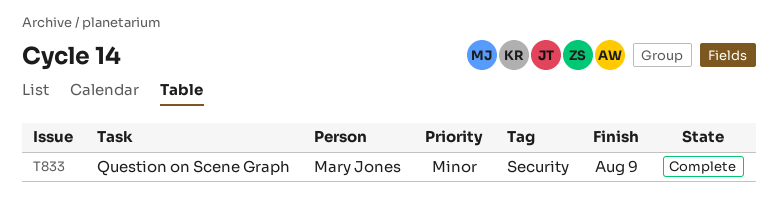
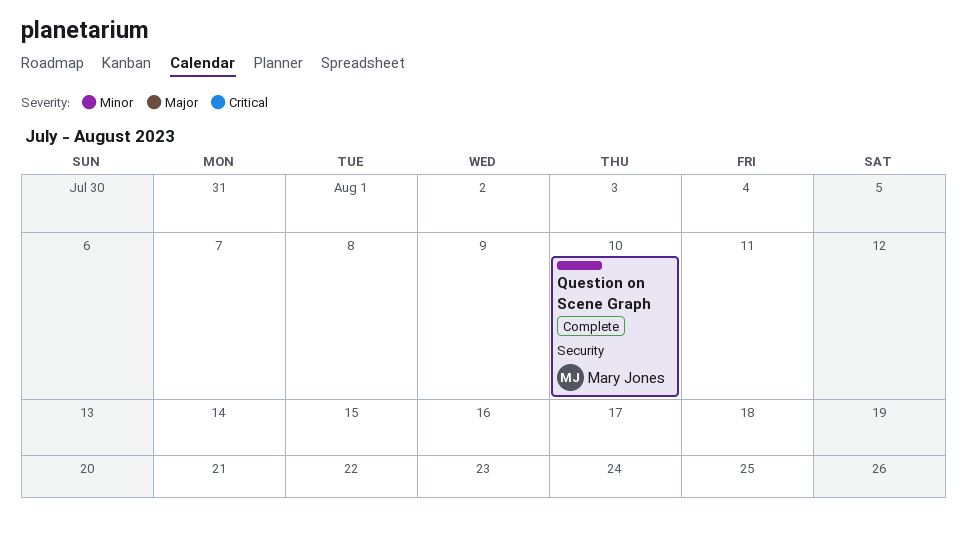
Question on Scene Graph, due: Aug 9 -> Aug 10

